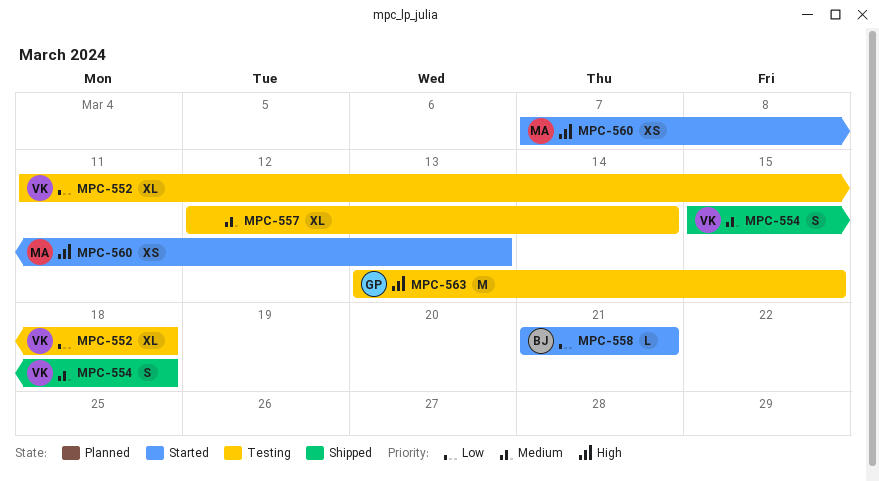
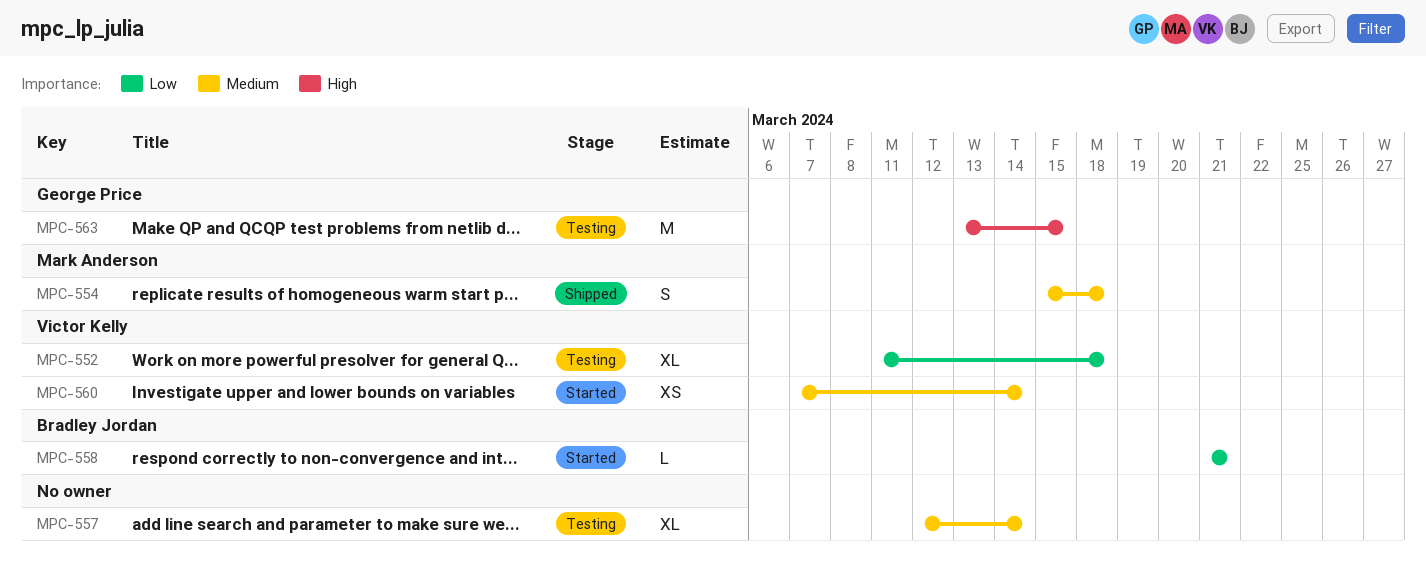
MPC-554, owner: Victor Kelly -> Mark Anderson
MPC-560, owner: Mark Anderson -> Victor Kelly
MPC-560, priority: High -> Medium
MPC-560, due: Mar 13 -> Mar 14

